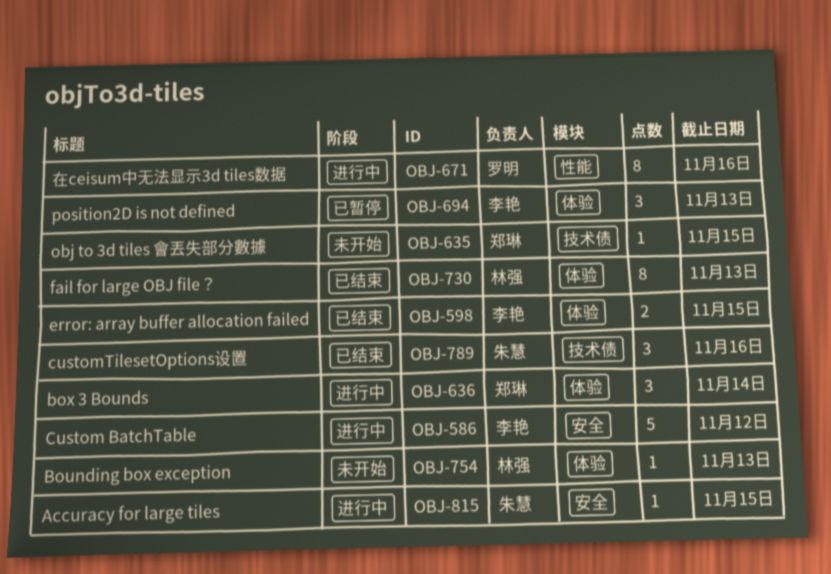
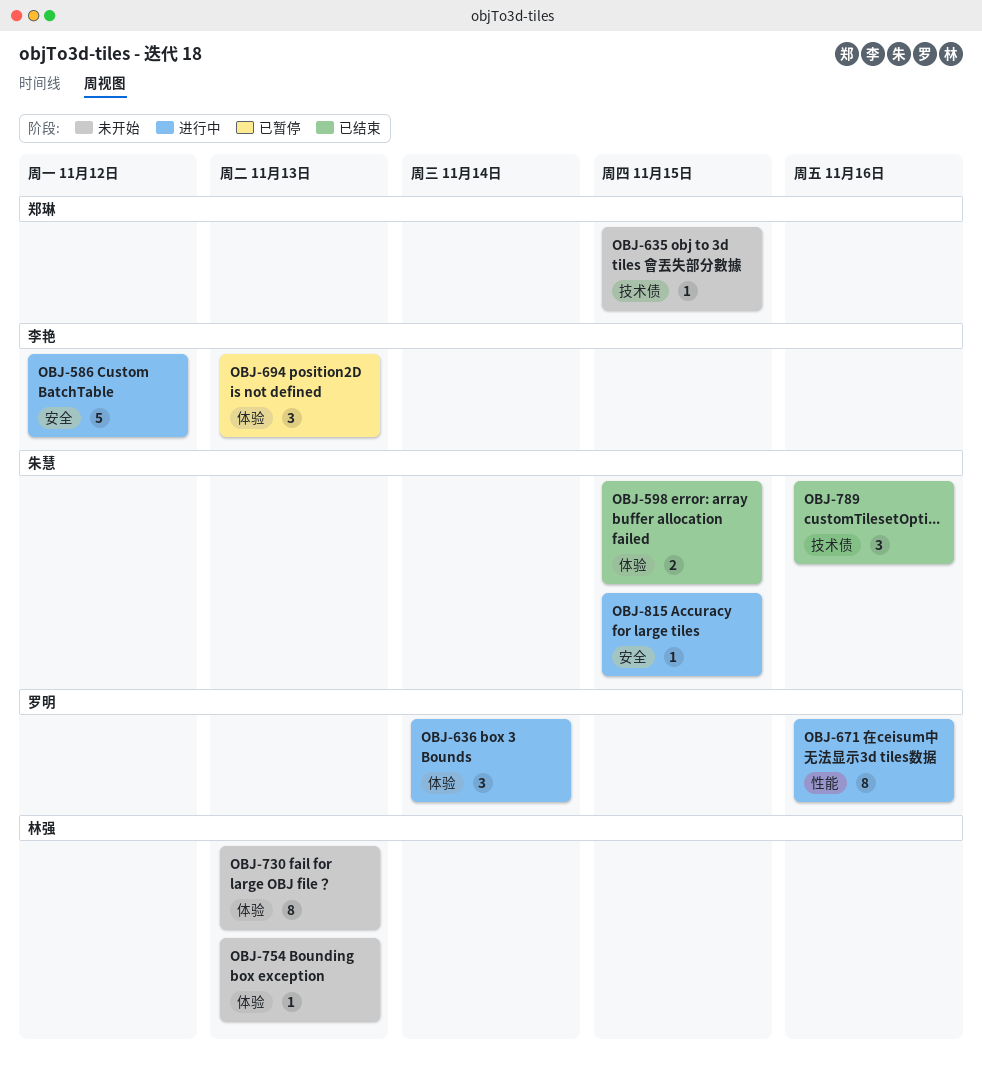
OBJ-598, owner: 李艳 -> 朱慧
OBJ-636, owner: 郑琳 -> 罗明
OBJ-730, status: 已结束 -> 未开始

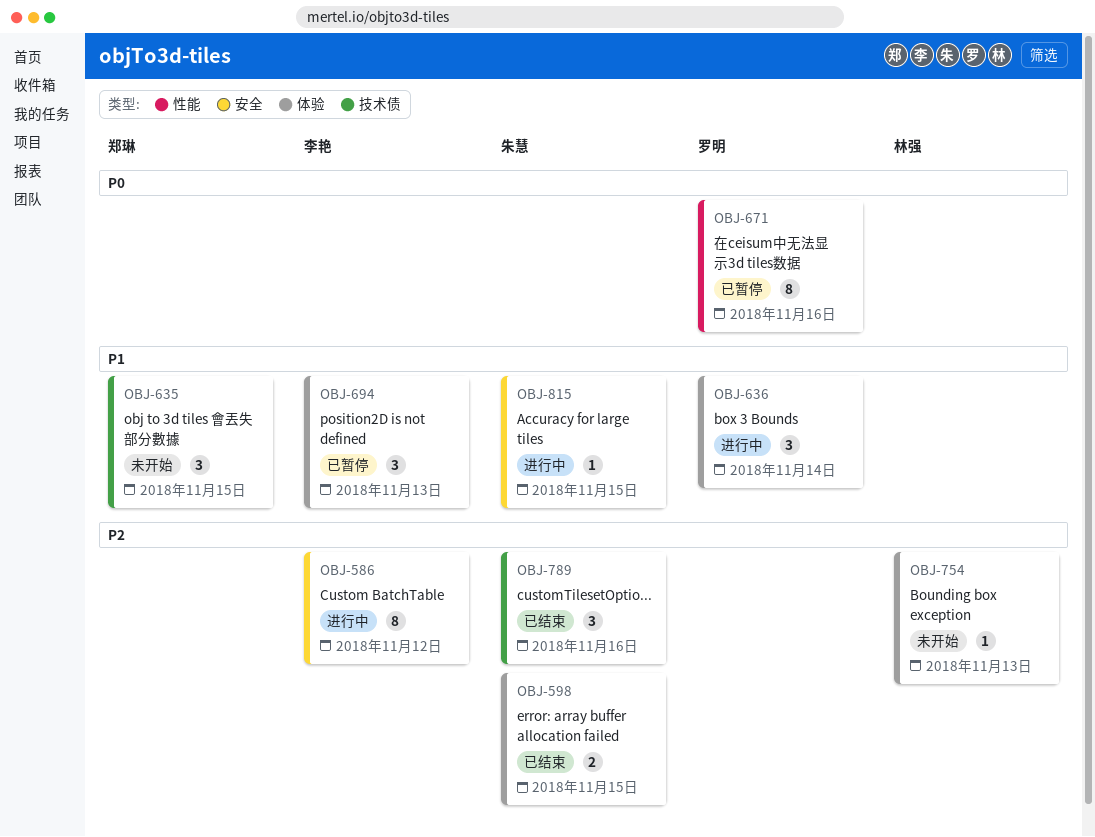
OBJ-586, estimate: 5 -> 8
OBJ-635, estimate: 1 -> 3
OBJ-671, status: 进行中 -> 已暂停
OBJ-730: present -> none

